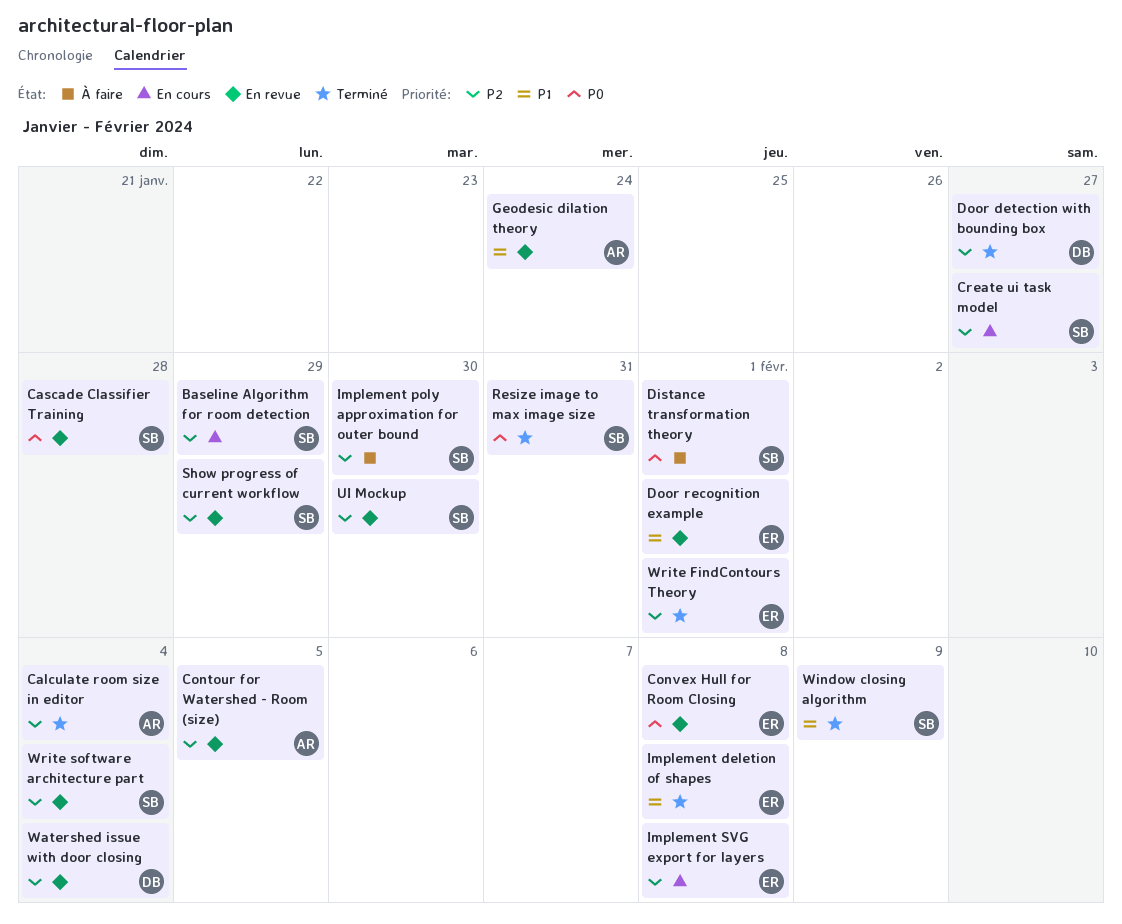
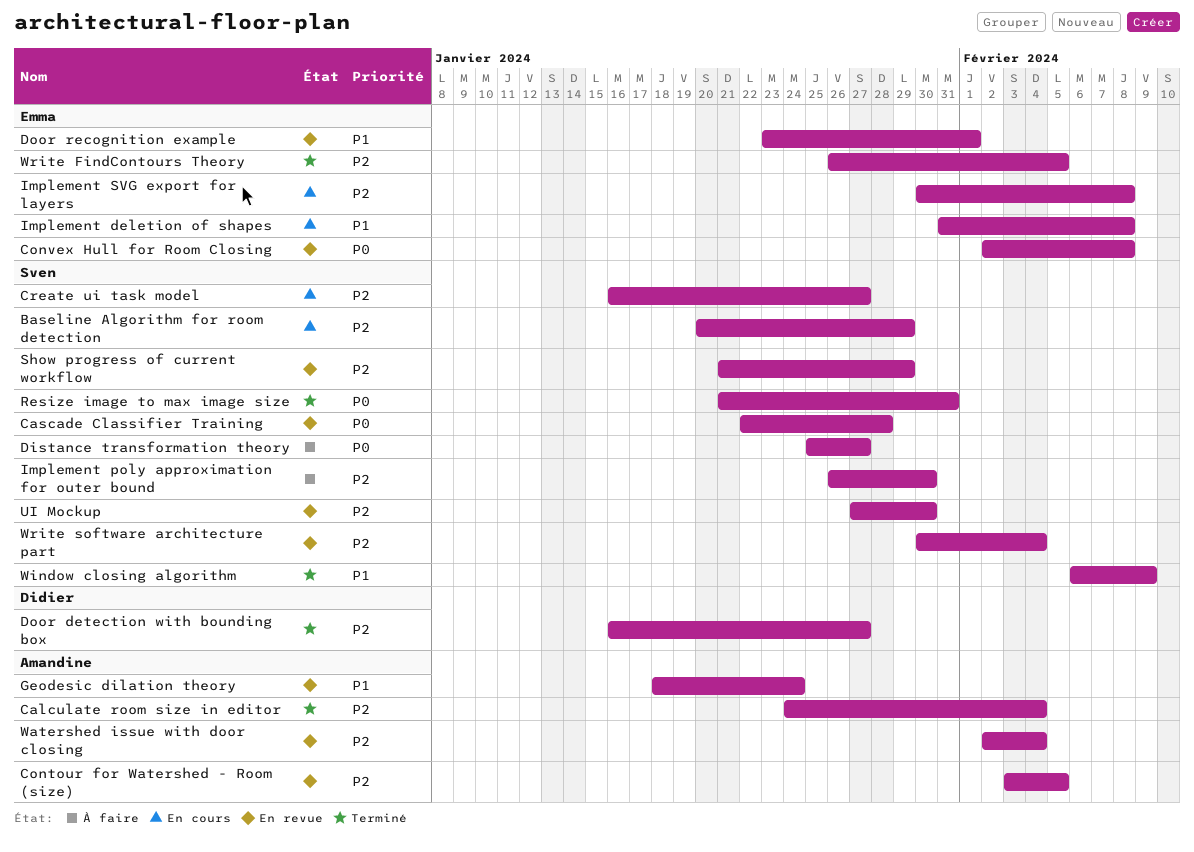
Distance transformation theory, due: Feb 1 -> Jan 27
Implement deletion of shapes, status: Terminé -> En cours
Watershed issue with door closing, owner: Didier -> Amandine
Write FindContours Theory, due: Feb 1 -> Feb 5

